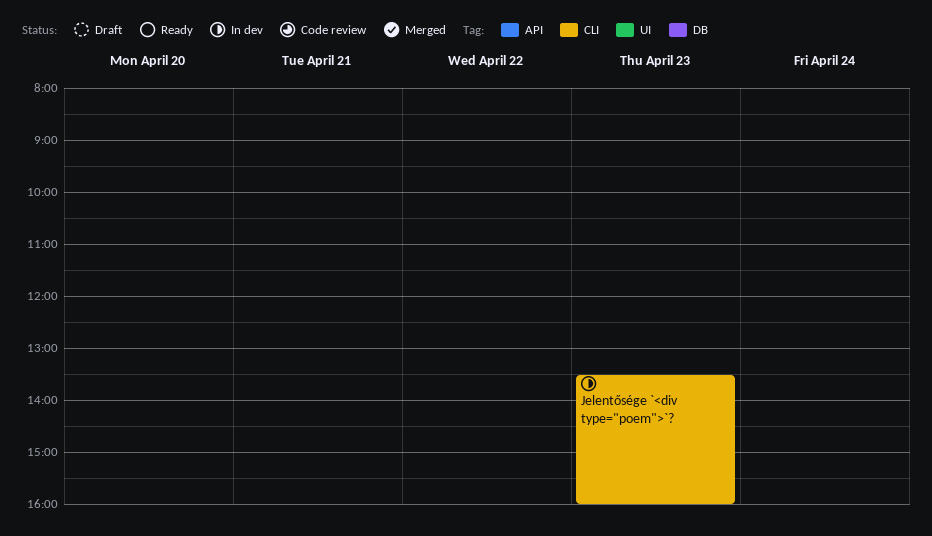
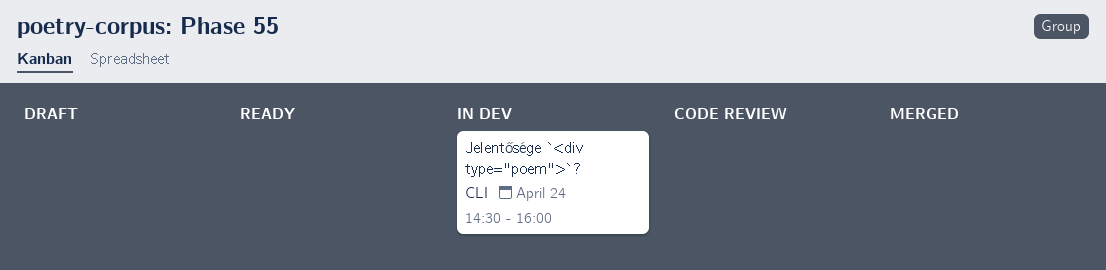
Jelentősége `<div type="poem">`?, day: Apr 23 -> Apr 24
Jelentősége `<div type="poem">`?, begins: 13:30 -> 14:30

